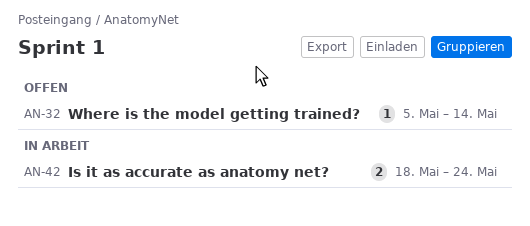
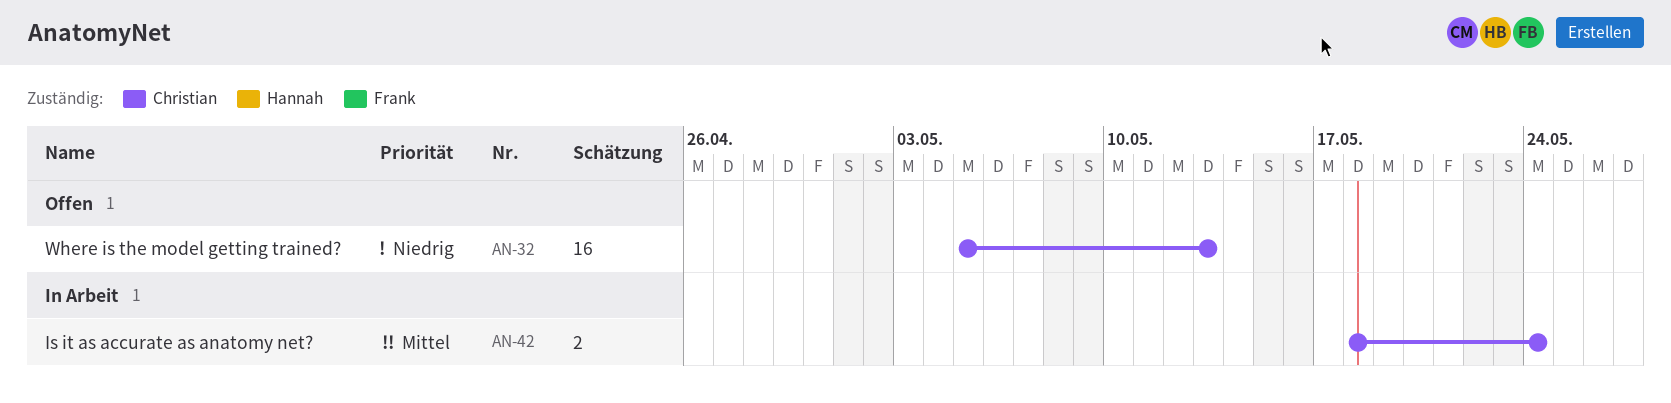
AN-32, estimate: 1 -> 16
AN-32, due: May 14 -> May 13

